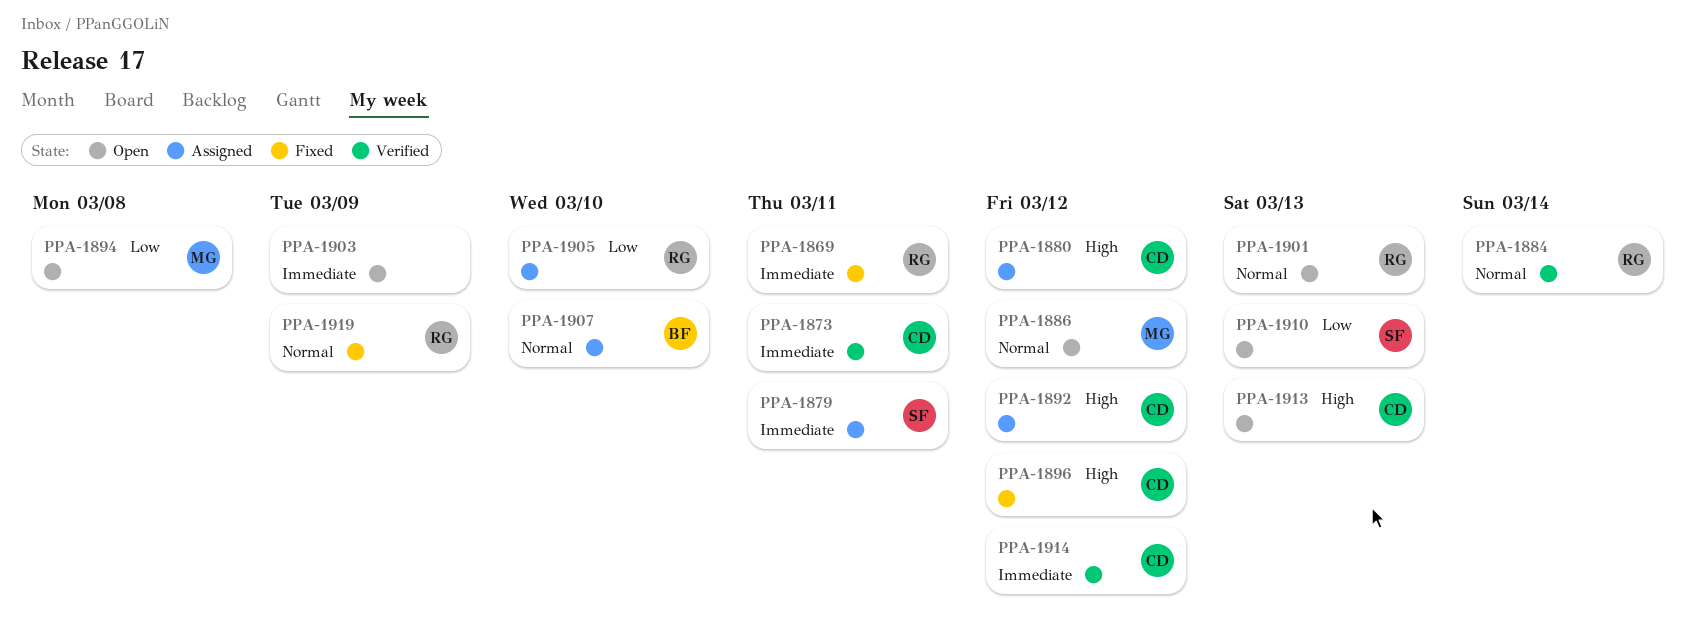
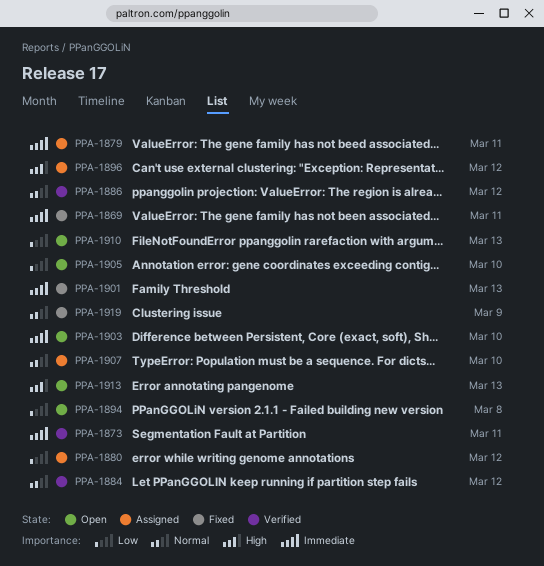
PPA-1880, priority: High -> Low
PPA-1884, due: Mar 14 -> Mar 12
PPA-1886, status: Open -> Verified
PPA-1892: present -> none
PPA-1896, status: Fixed -> Assigned
PPA-1901, status: Open -> Fixed
PPA-1901, priority: Normal -> Immediate
PPA-1903, due: Mar 9 -> Mar 10
PPA-1905, status: Assigned -> Open
PPA-1914: present -> none

